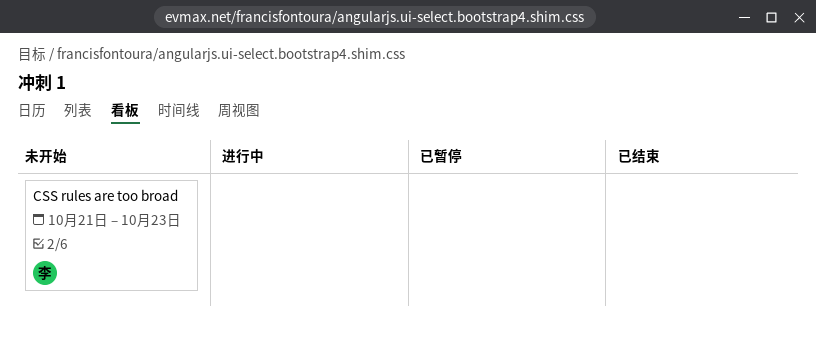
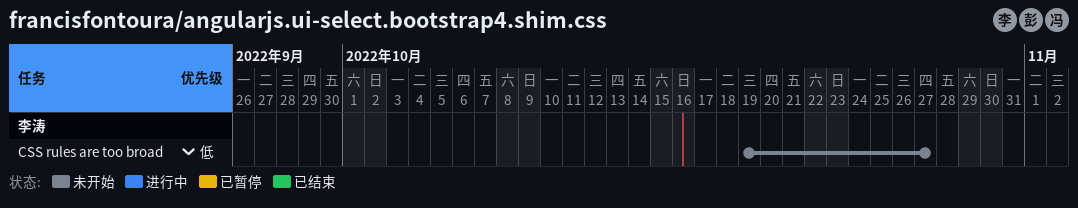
CSS rules are too broad, start: Oct 21 -> Oct 19
CSS rules are too broad, due: Oct 23 -> Oct 27

